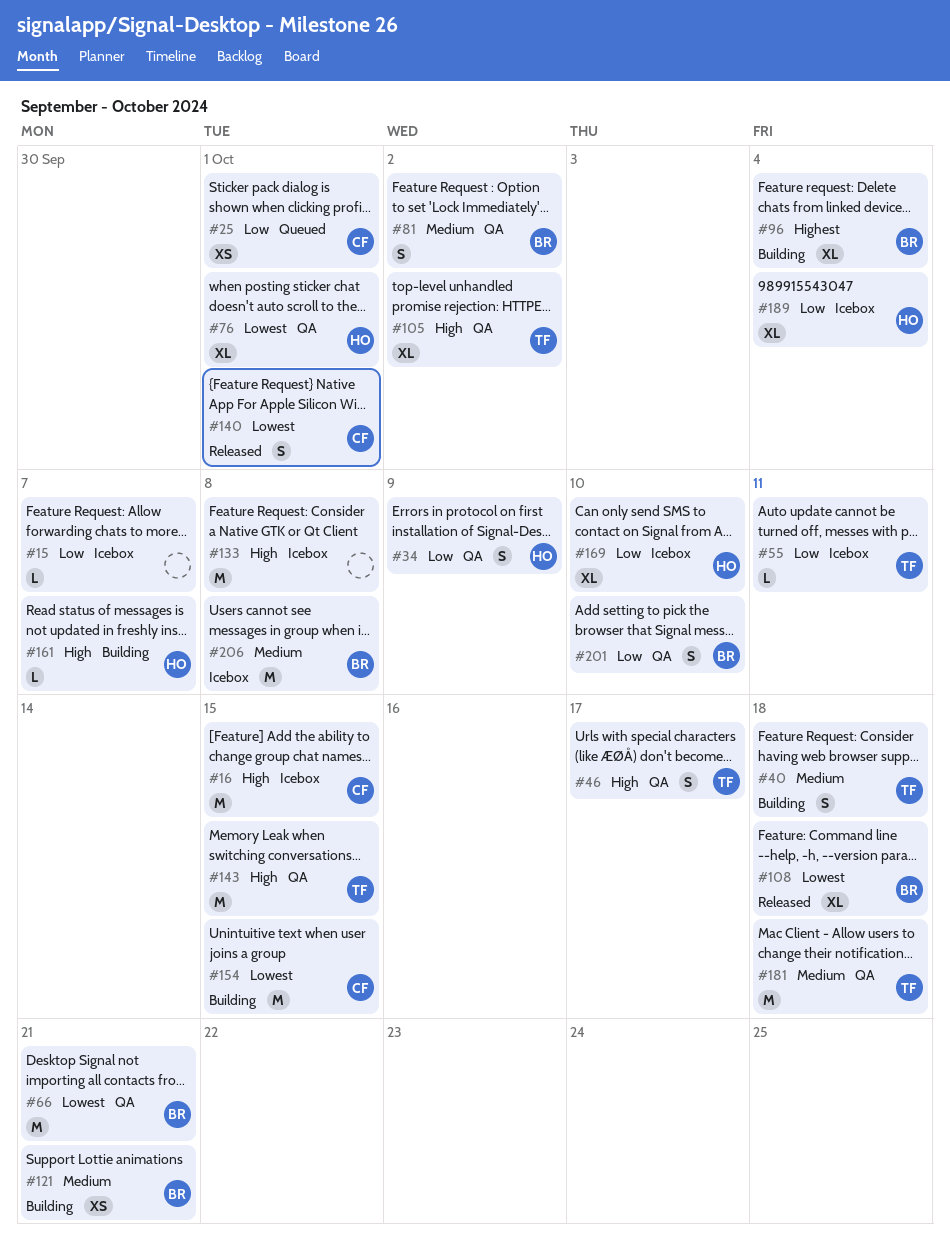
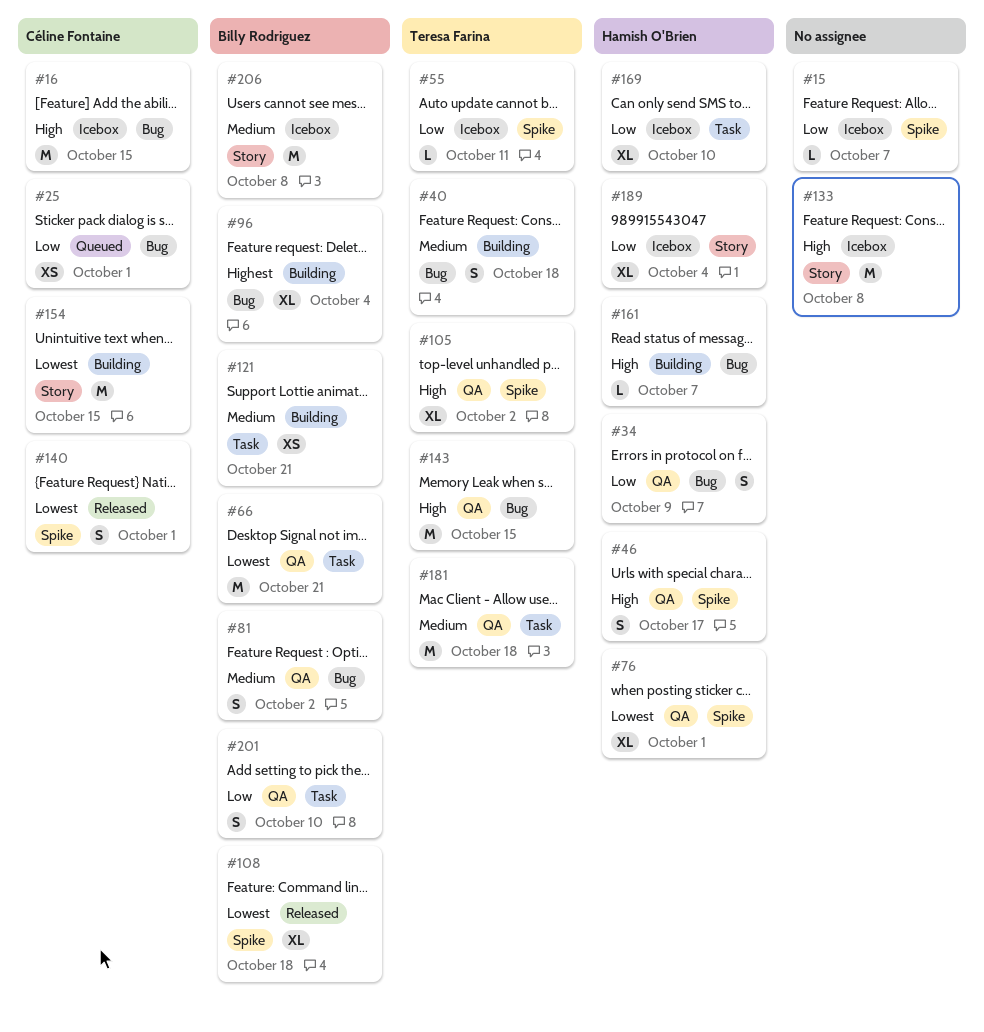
#46, owner: Teresa Farina -> Hamish O'Brien

